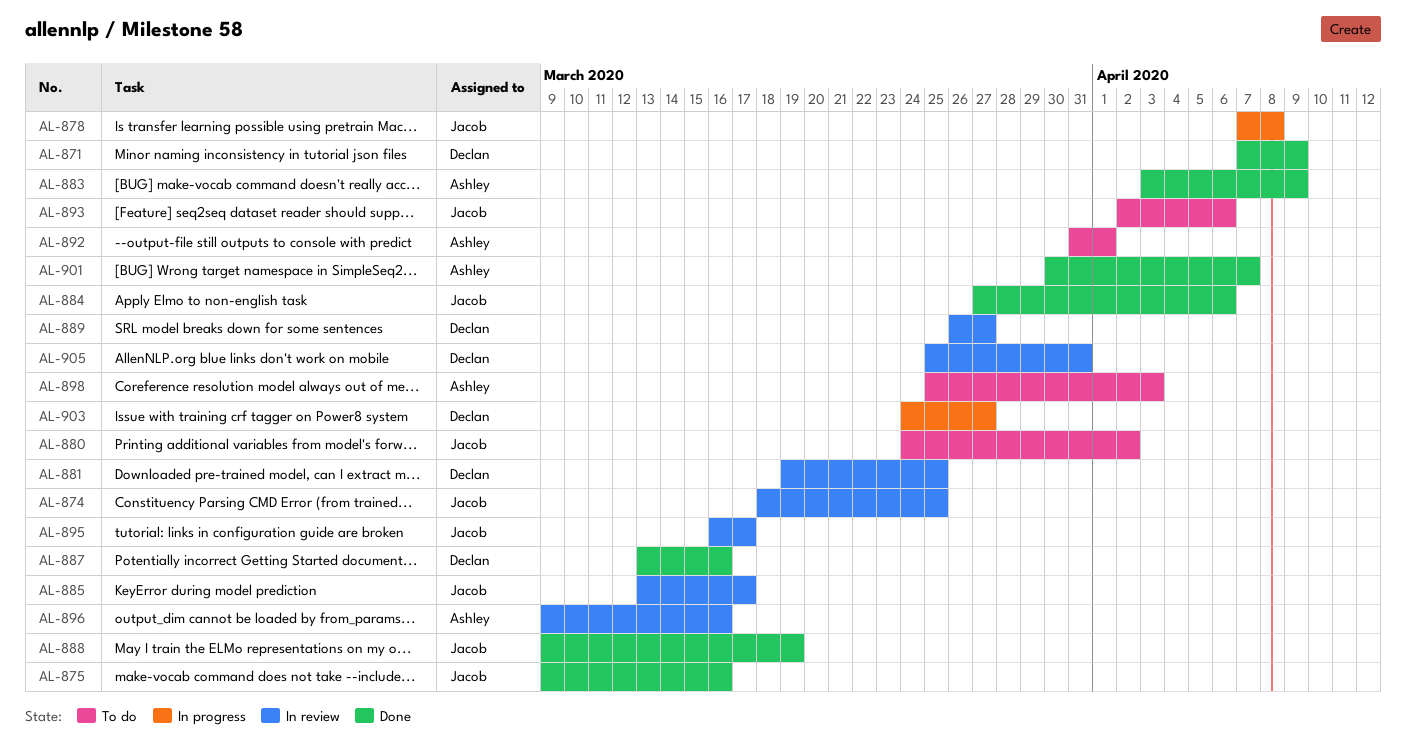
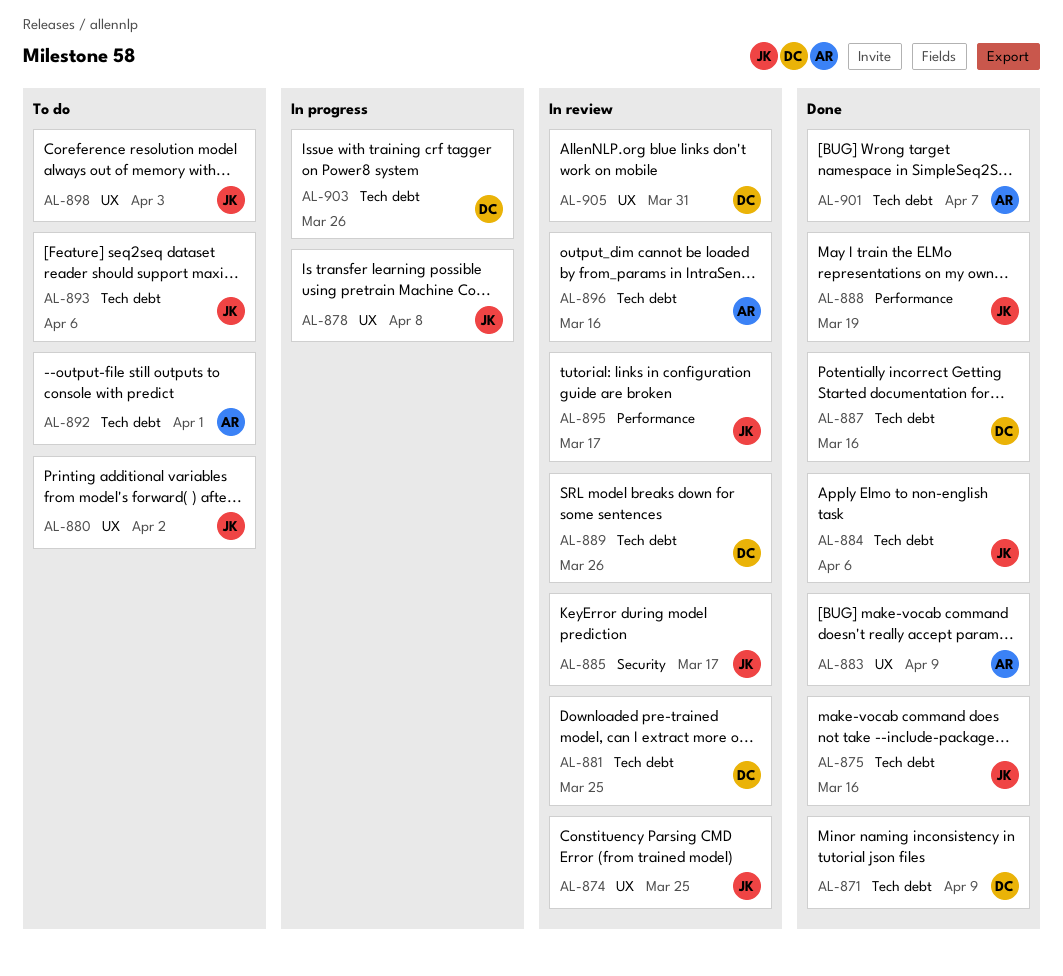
AL-889, due: Mar 27 -> Mar 26
AL-898, owner: Ashley -> Jacob
AL-903, due: Mar 27 -> Mar 26

